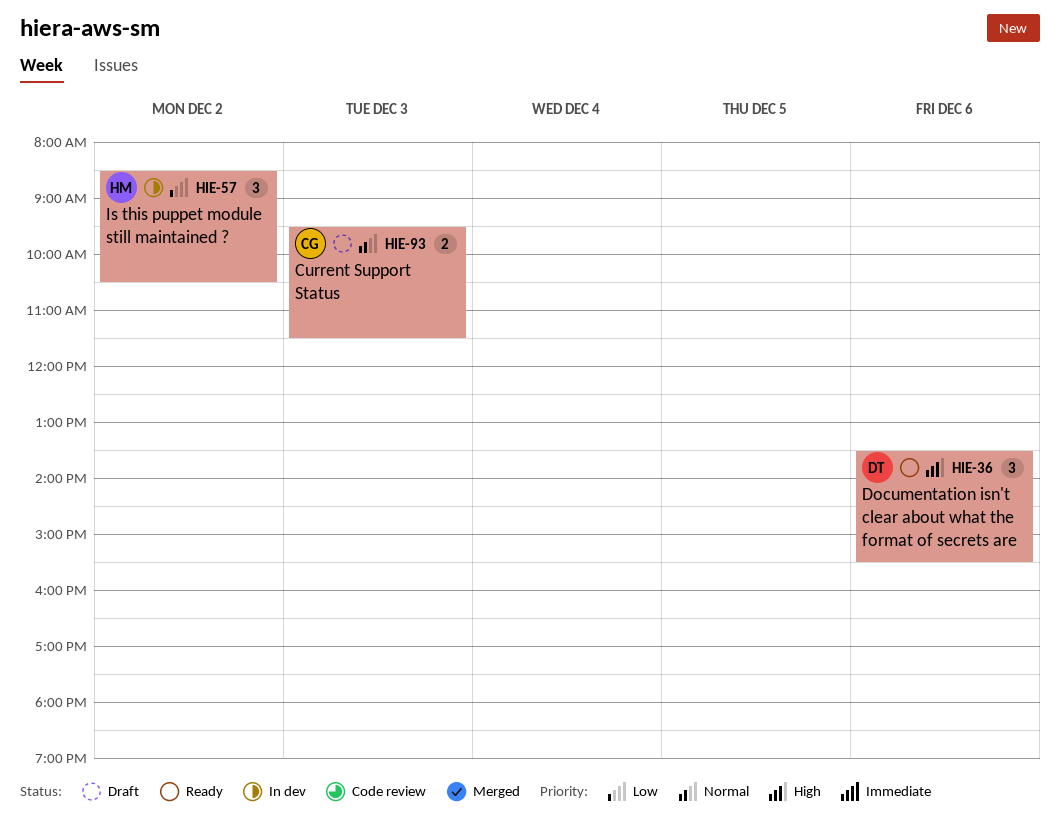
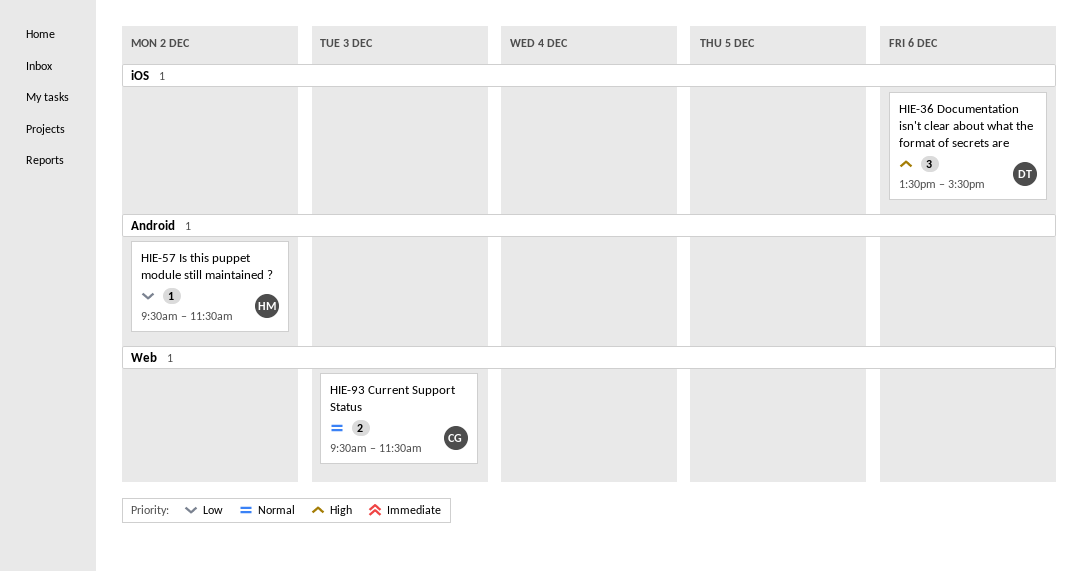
HIE-57, estimate: 3 -> 1
HIE-57, begins: 08:30 -> 09:30
HIE-57, ends: 10:30 -> 11:30

